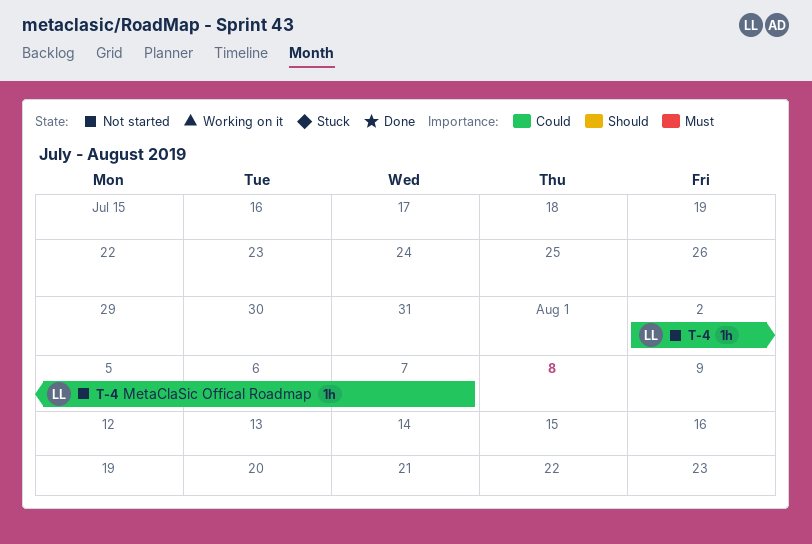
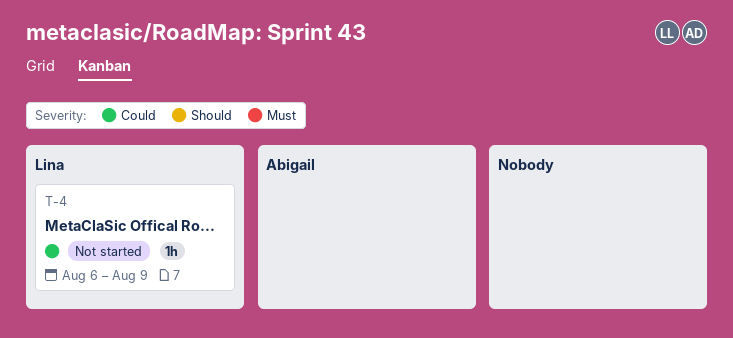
T-4, start: Aug 2 -> Aug 6
T-4, due: Aug 7 -> Aug 9

